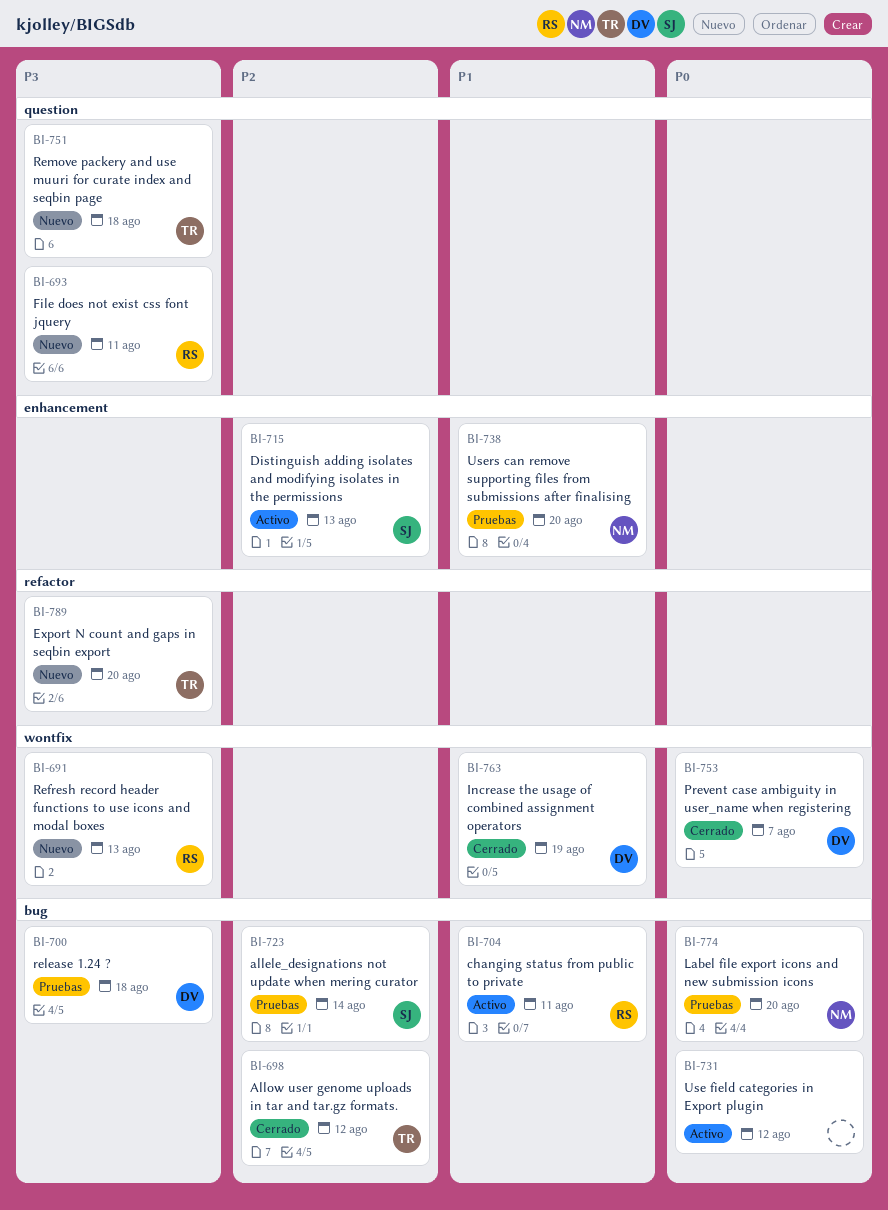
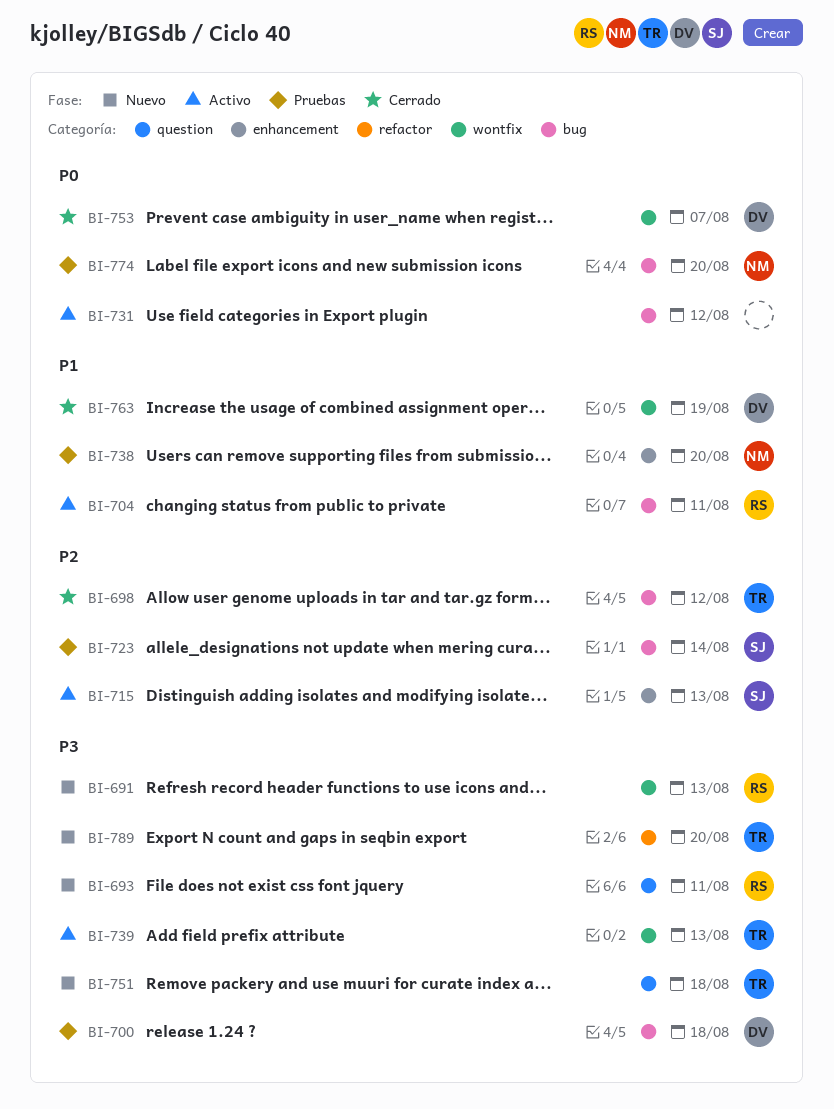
BI-739: none -> present

